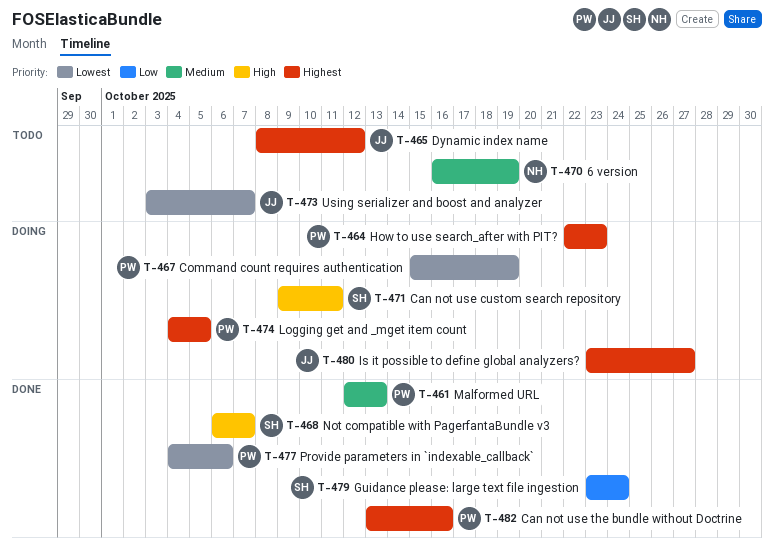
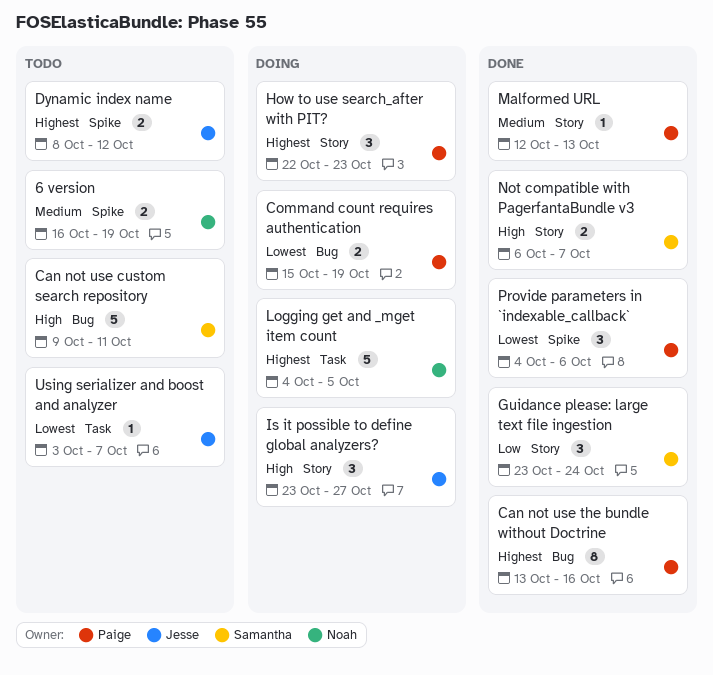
Can not use custom search repository, status: Doing -> Todo
Is it possible to define global analyzers?, priority: Highest -> High
Logging get and _mget item count, owner: Paige -> Noah

